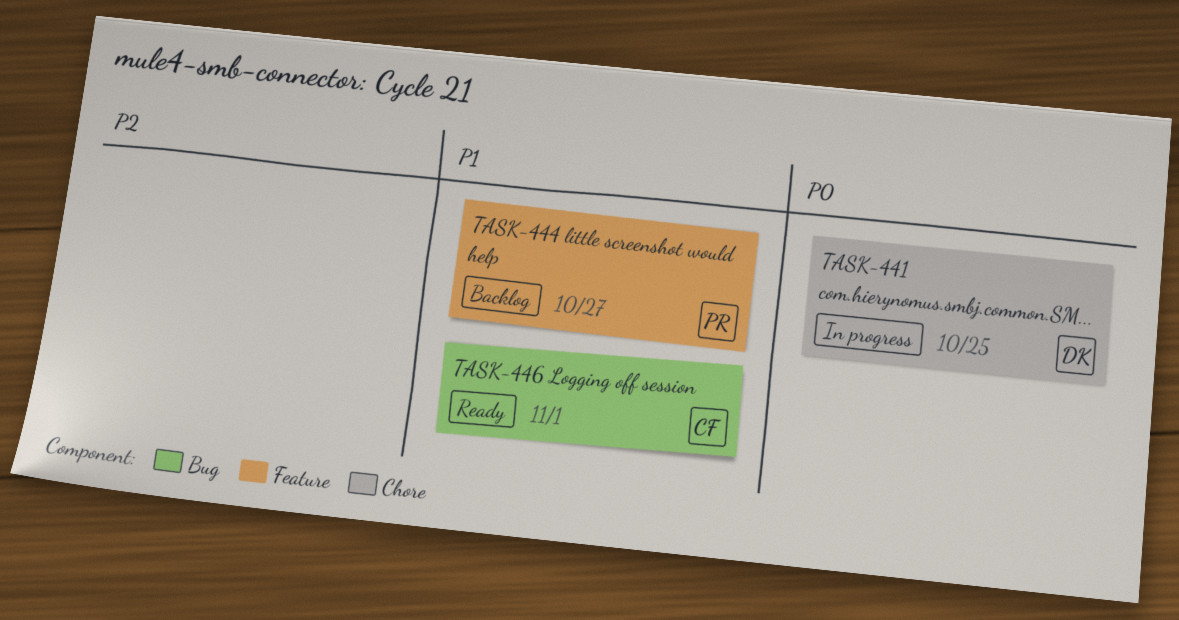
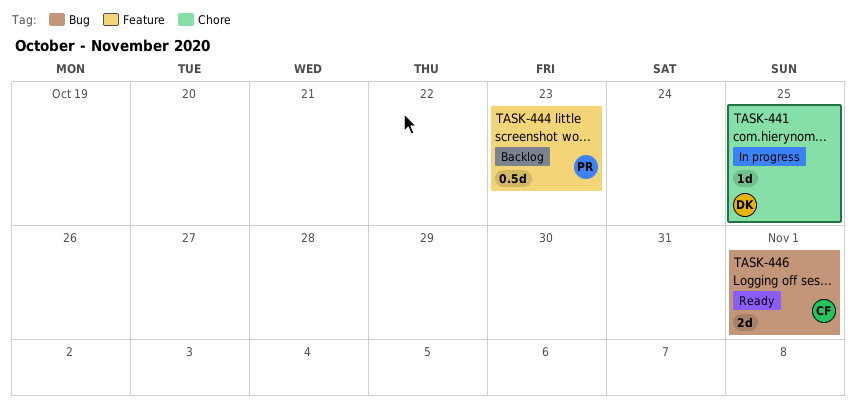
TASK-444, due: Oct 27 -> Oct 23

